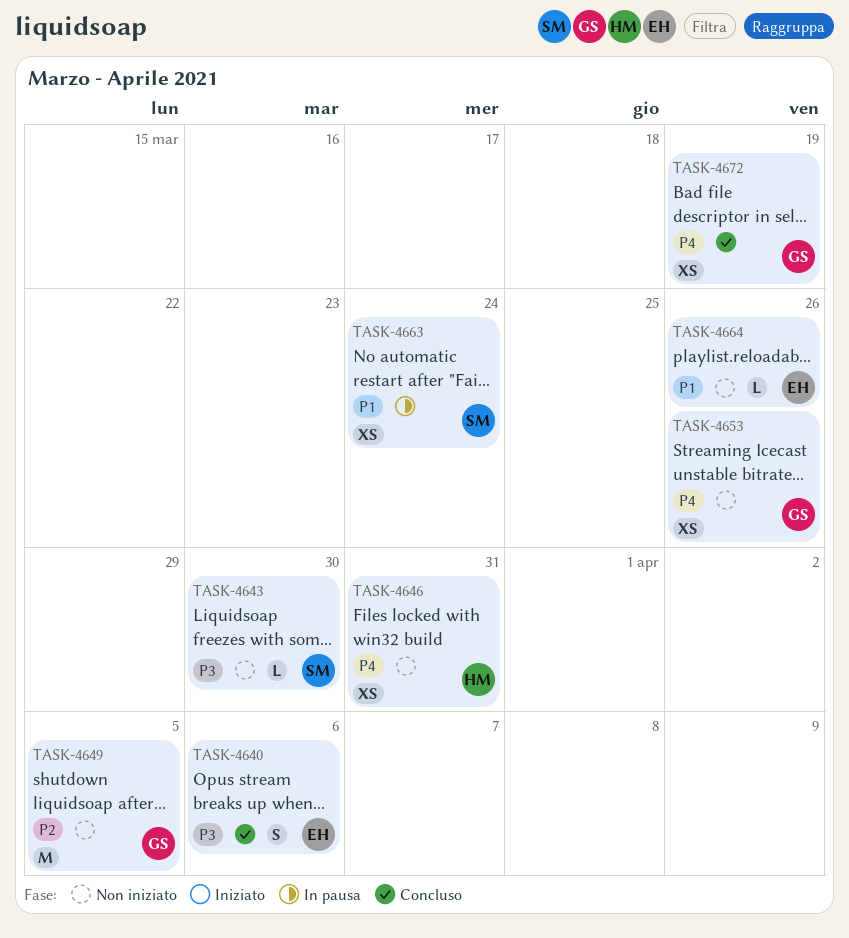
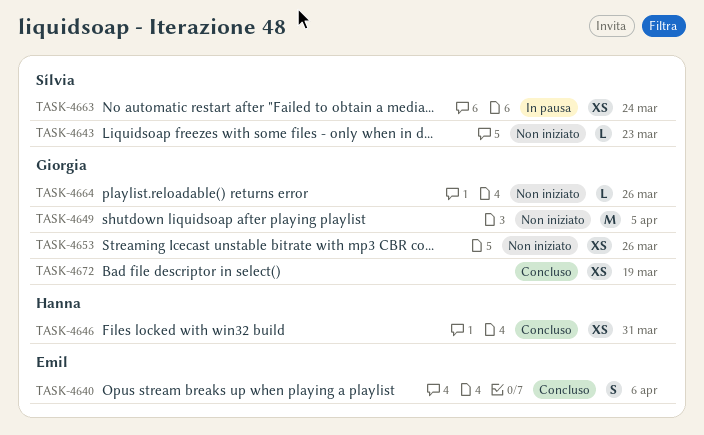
TASK-4643, due: Mar 30 -> Mar 23
TASK-4646, status: Non iniziato -> Concluso
TASK-4664, owner: Emil -> Giorgia

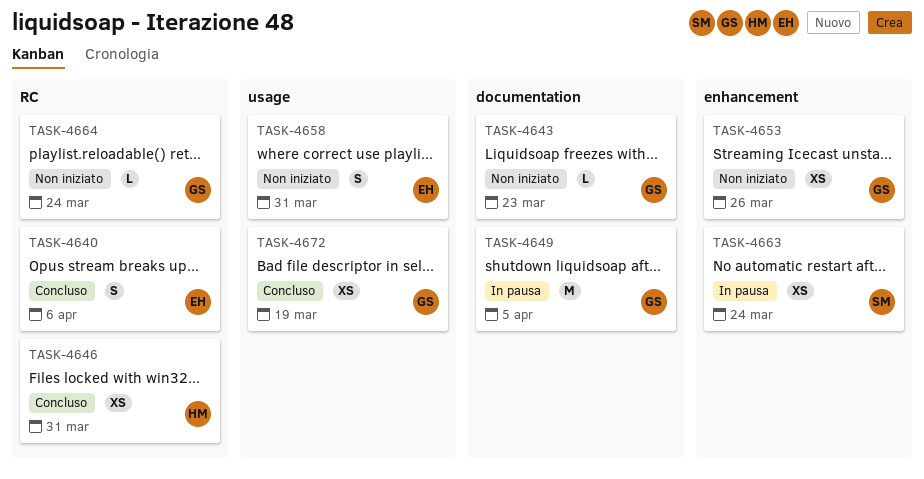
TASK-4643, owner: Sílvia -> Giorgia
TASK-4649, status: Non iniziato -> In pausa
TASK-4658: none -> present
TASK-4664, due: Mar 26 -> Mar 24

